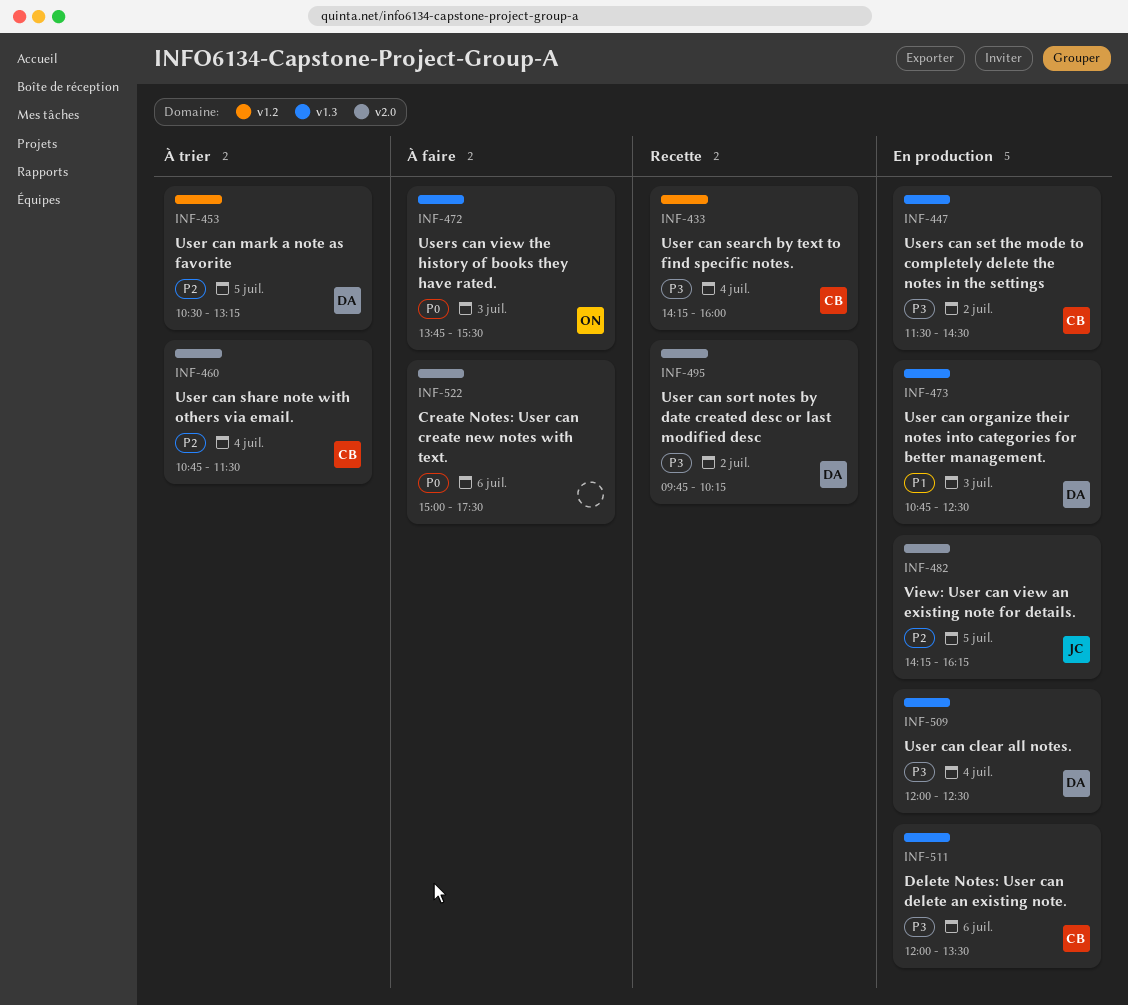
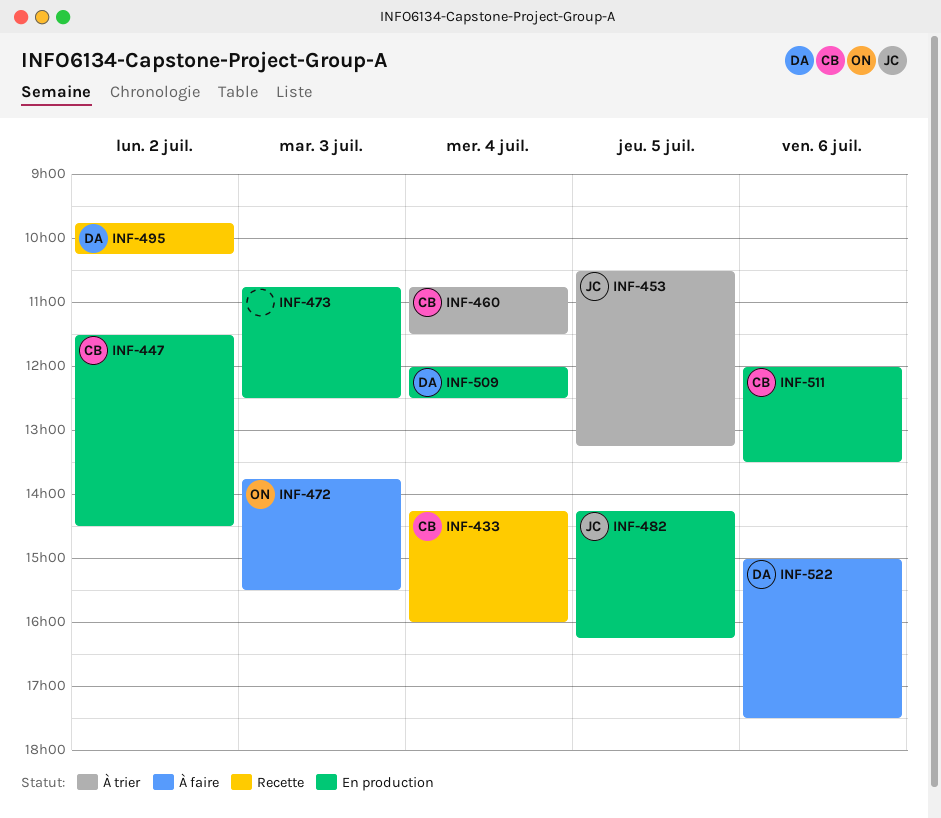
INF-453, owner: DA -> JC
INF-473, owner: DA -> none
INF-522, owner: none -> DA

